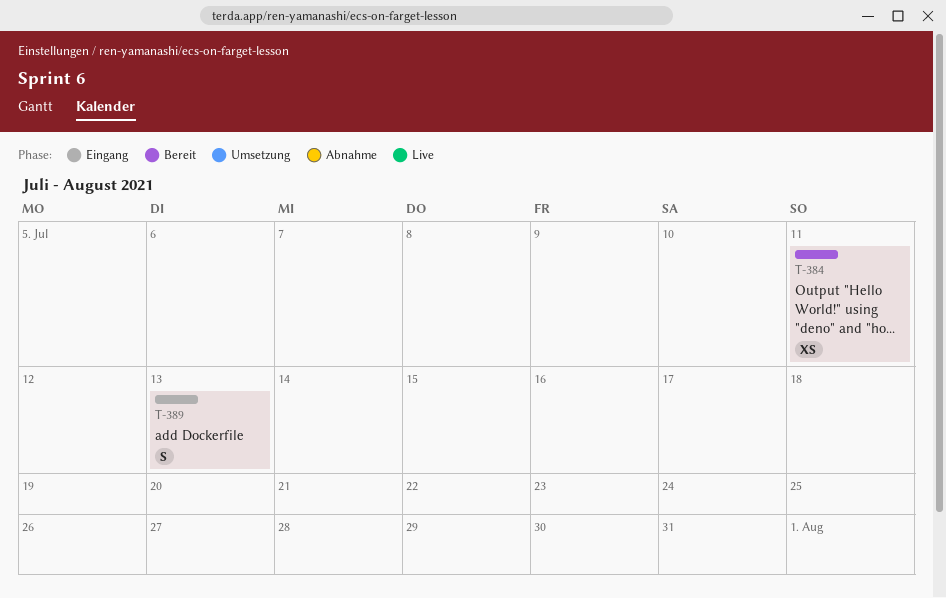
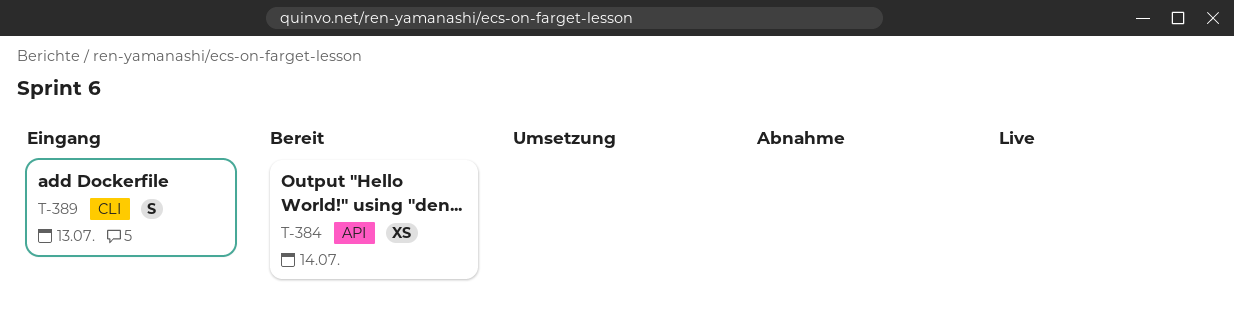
T-384, due: Jul 11 -> Jul 14

